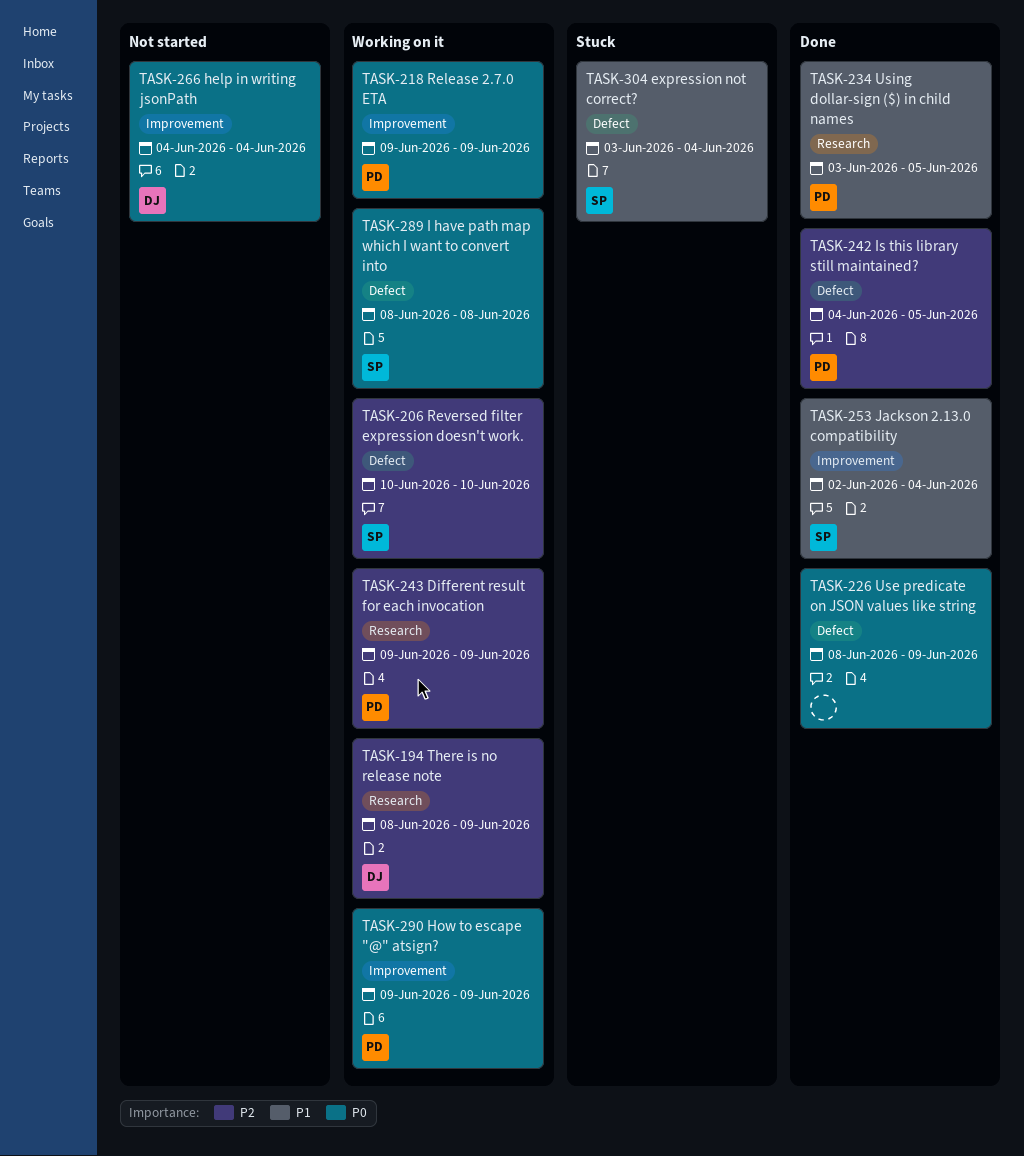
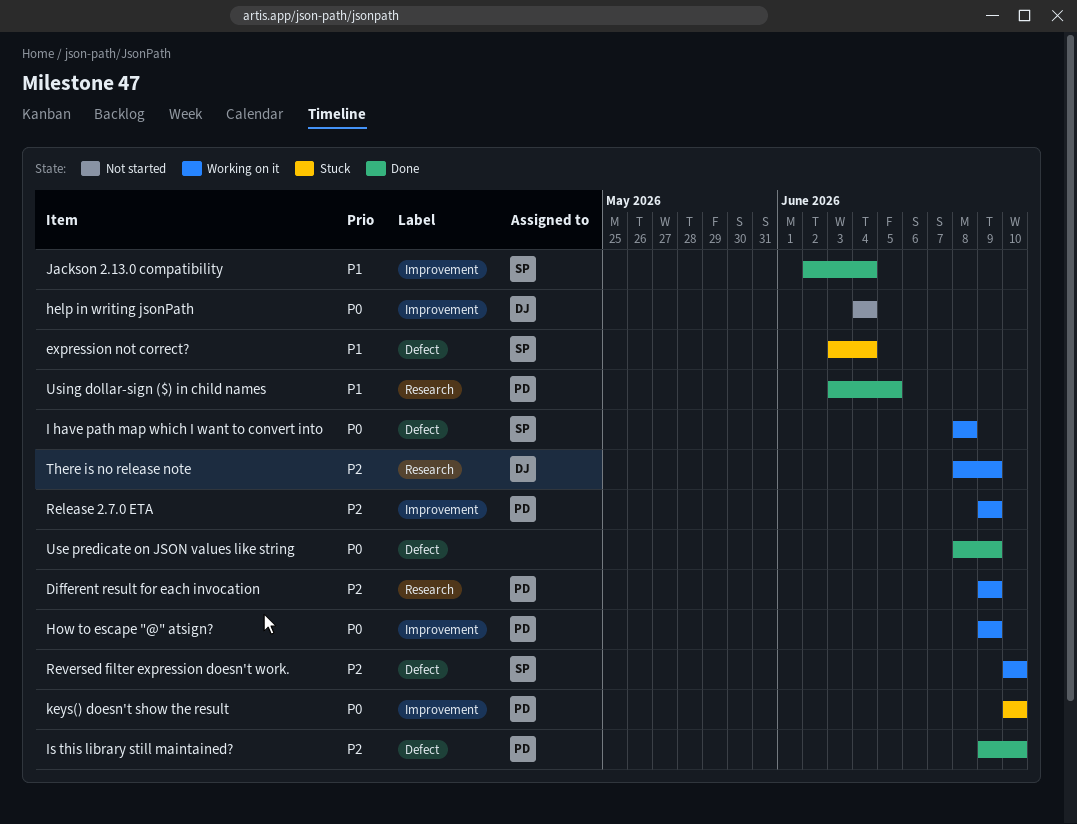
Is this library still maintained?, start: Jun 4 -> Jun 9
Is this library still maintained?, due: Jun 5 -> Jun 10
keys() doesn't show the result: none -> present
Release 2.7.0 ETA, priority: P0 -> P2

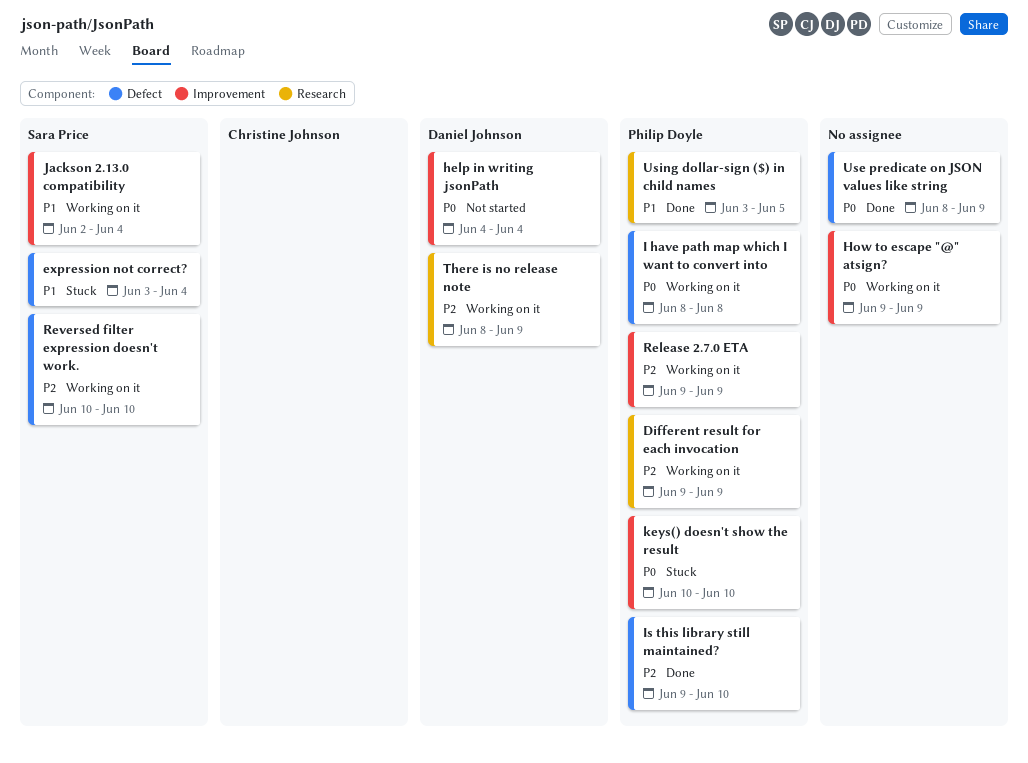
How to escape "@" atsign?, owner: Philip Doyle -> none
I have path map which I want to convert into, owner: Sara Price -> Philip Doyle
Jackson 2.13.0 compatibility, status: Done -> Working on it

